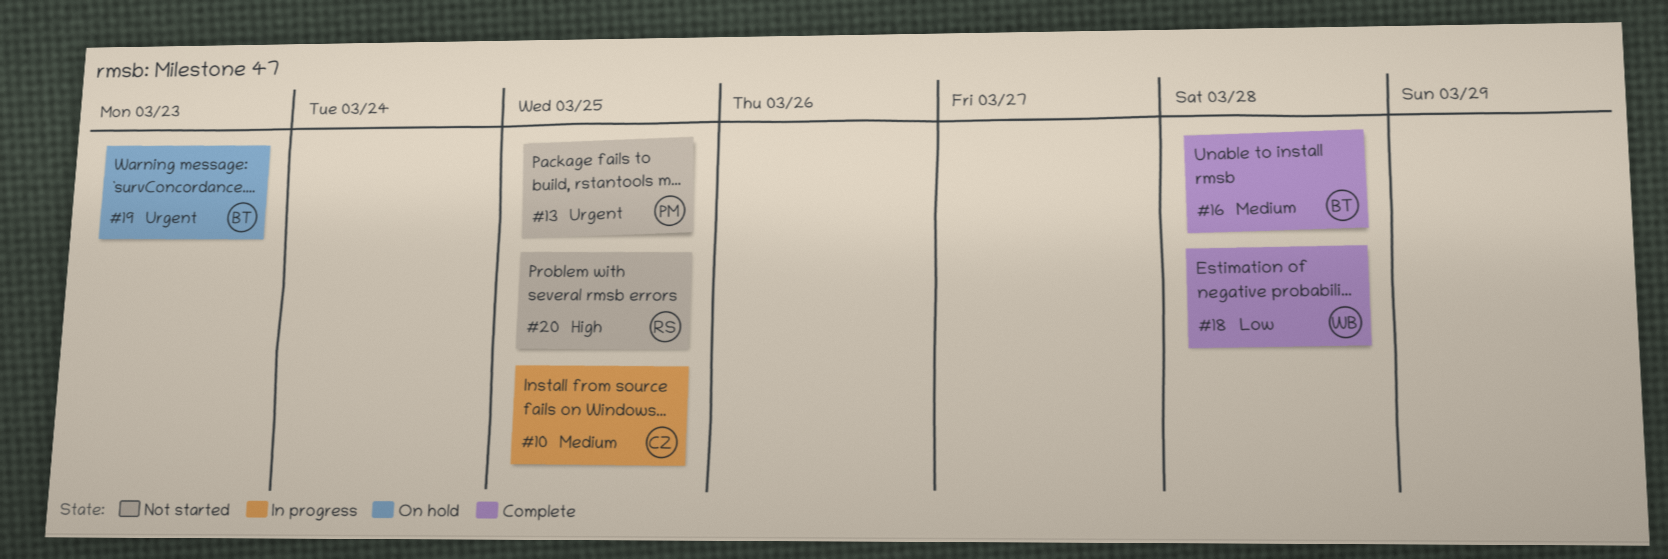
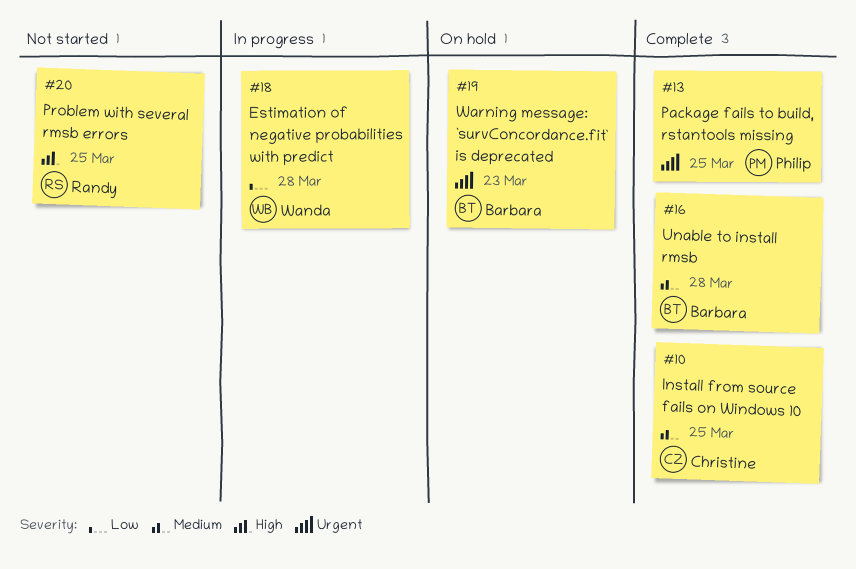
#10, status: In progress -> Complete
#13, status: Not started -> Complete
#18, status: Complete -> In progress

